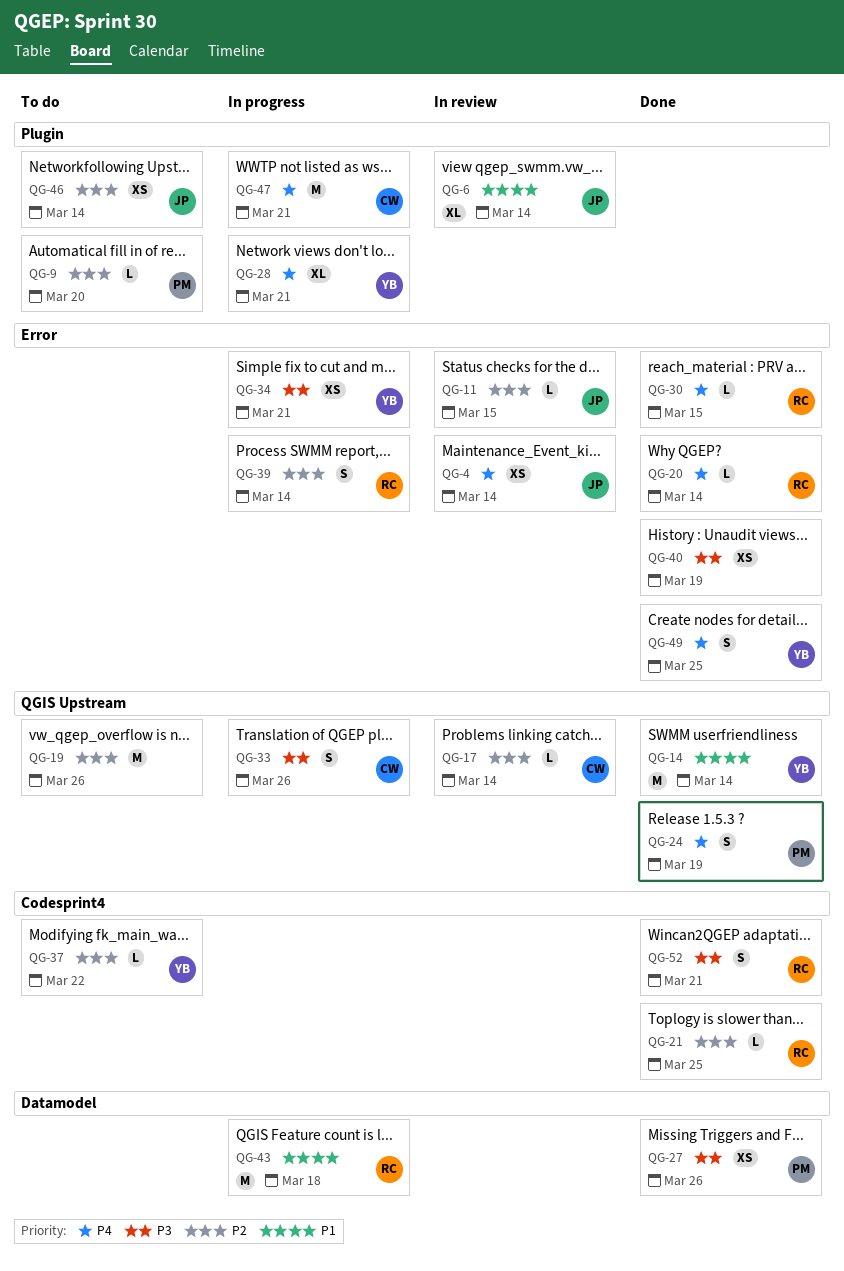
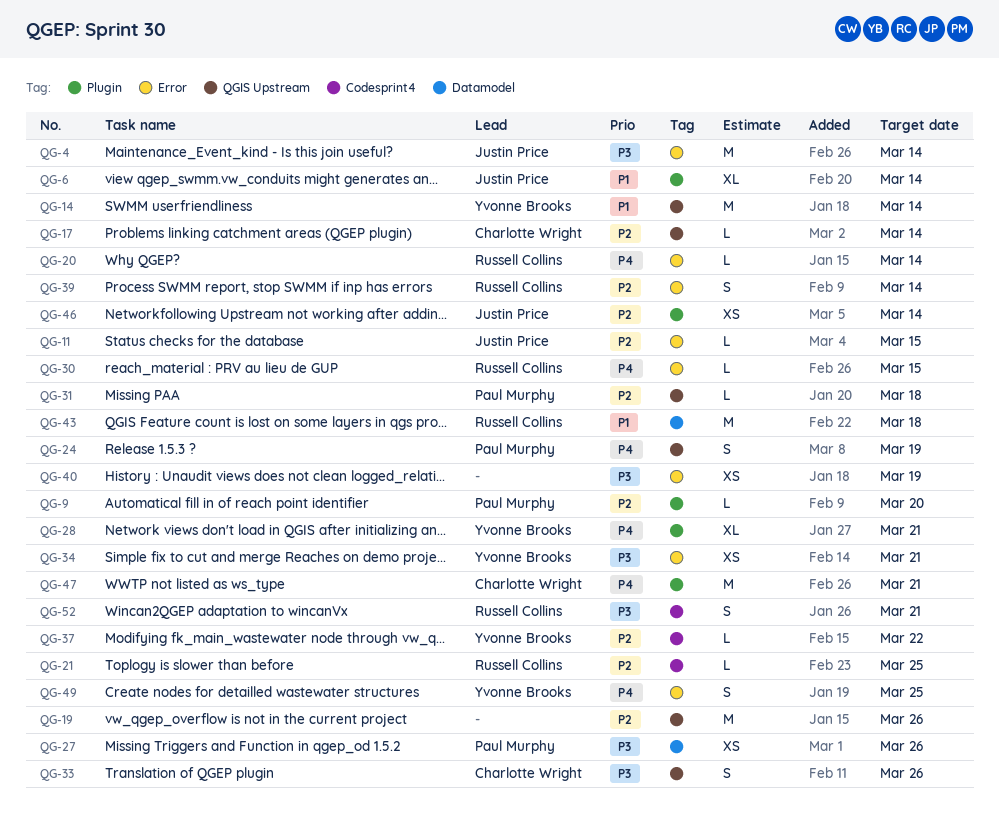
QG-4, priority: P4 -> P3
QG-4, estimate: XS -> M
QG-31: none -> present

